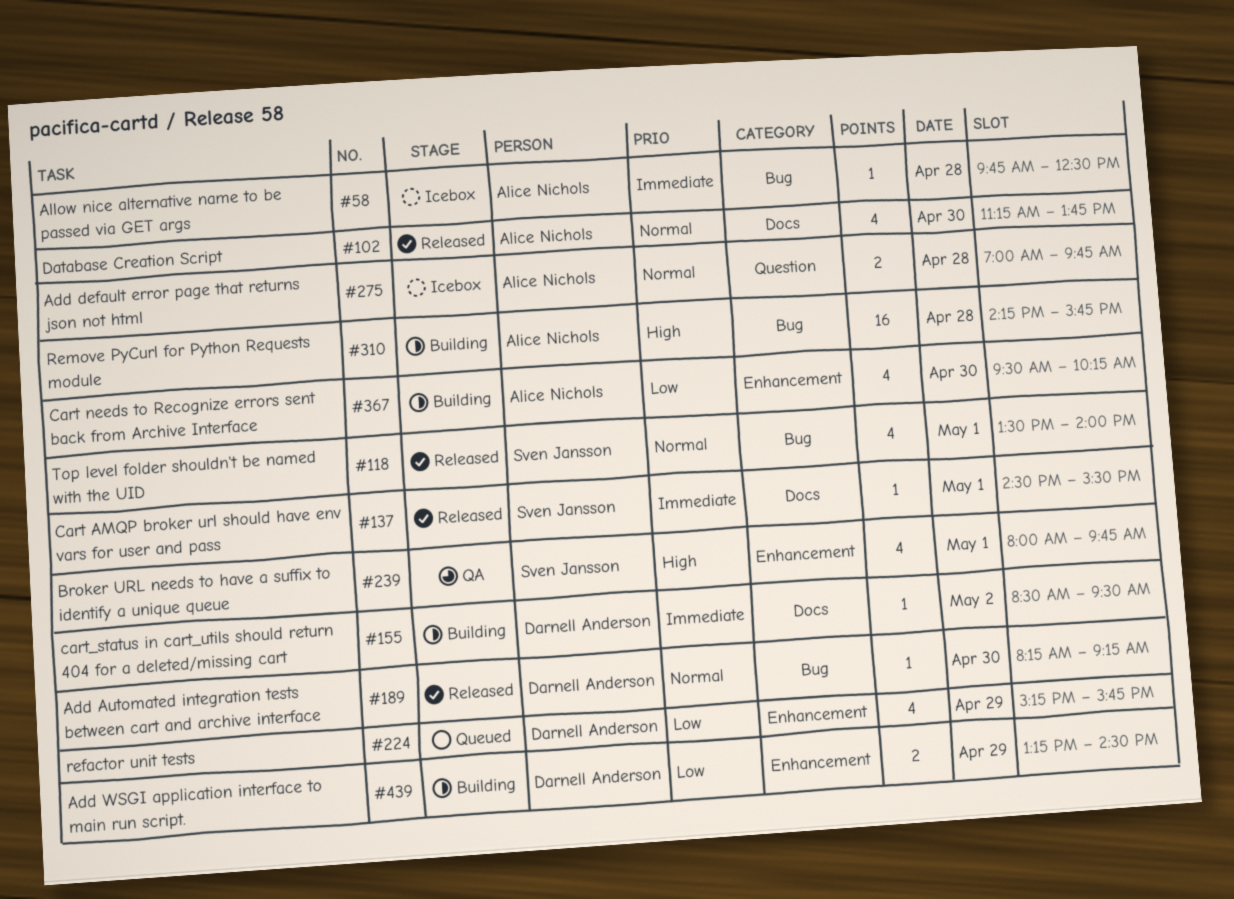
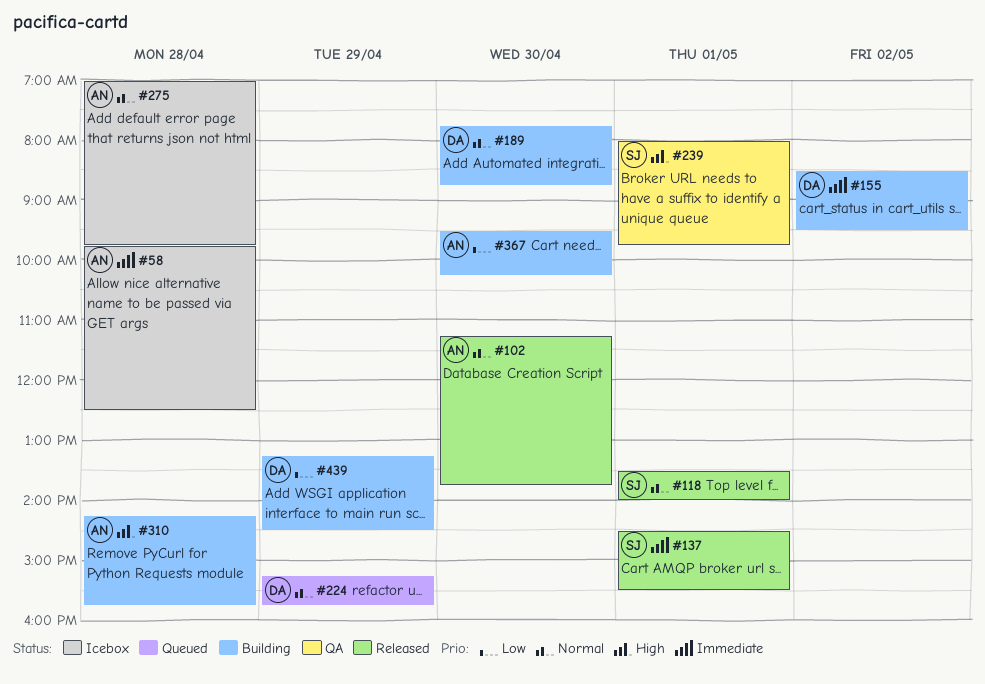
#189, status: Released -> Building
#189, begins: 08:15 -> 07:45
#189, ends: 09:15 -> 08:45
#224, priority: Low -> Normal

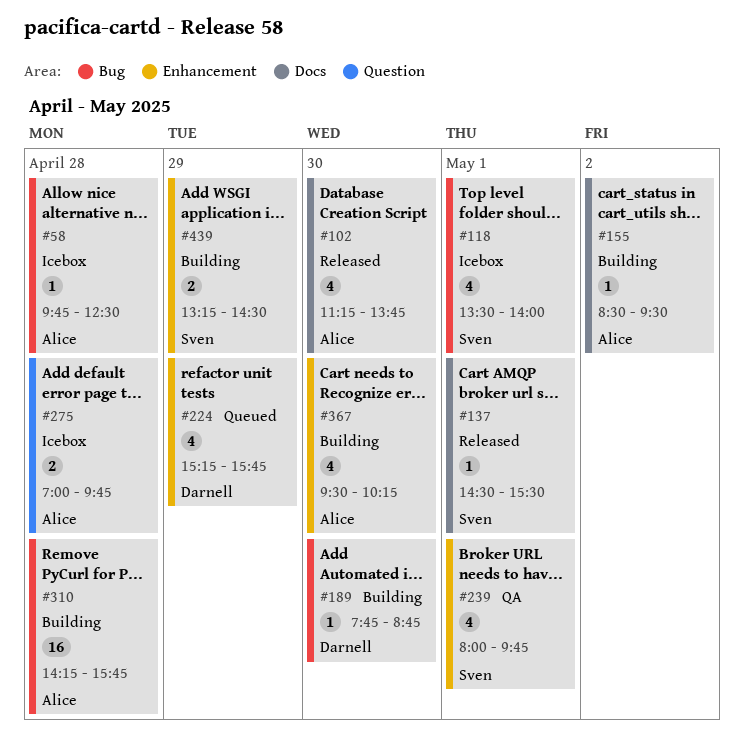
#118, status: Released -> Icebox
#155, owner: Darnell -> Alice
#439, owner: Darnell -> Sven

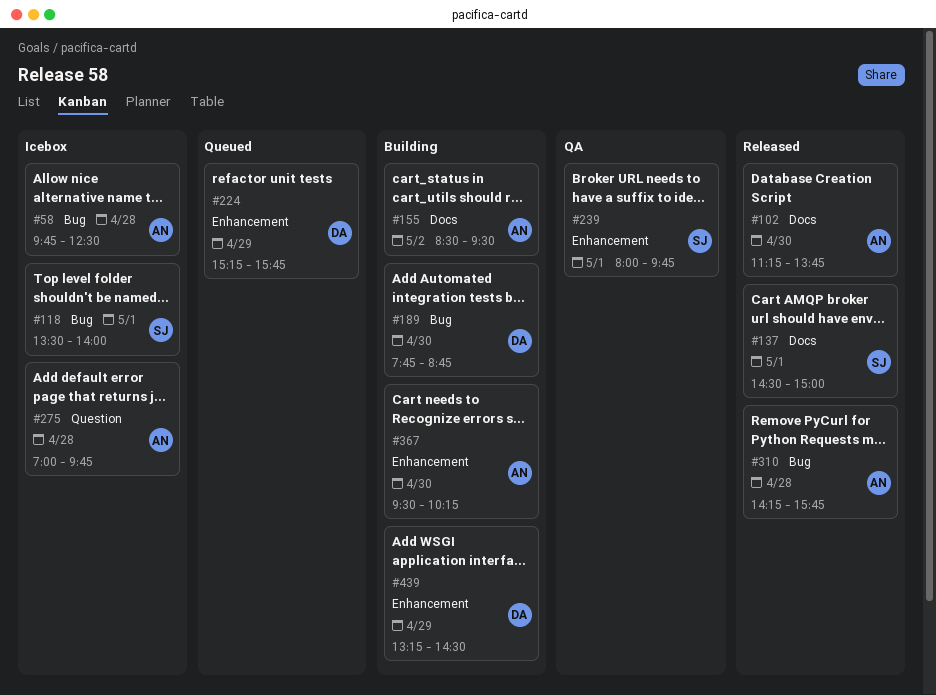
#137, ends: 15:30 -> 15:00
#310, status: Building -> Released
#439, owner: Sven -> Darnell

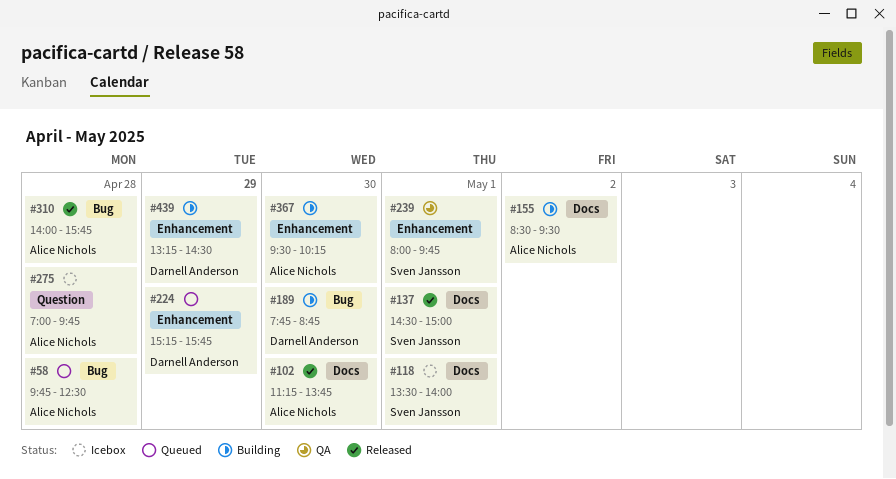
#58, status: Icebox -> Queued
#118, label: Bug -> Docs
#310, begins: 14:15 -> 14:00

